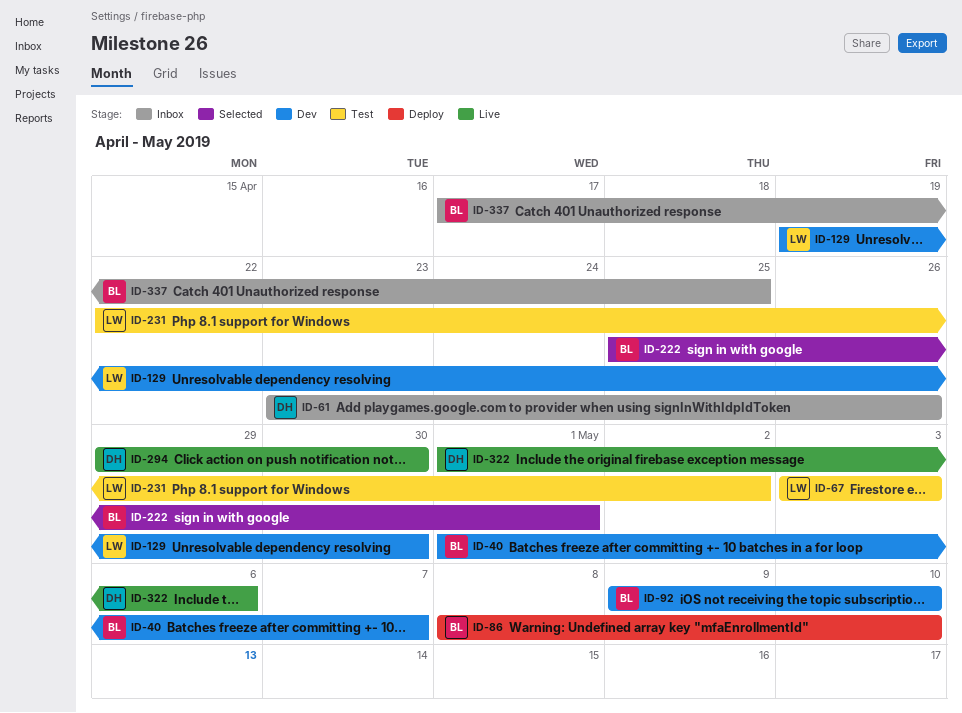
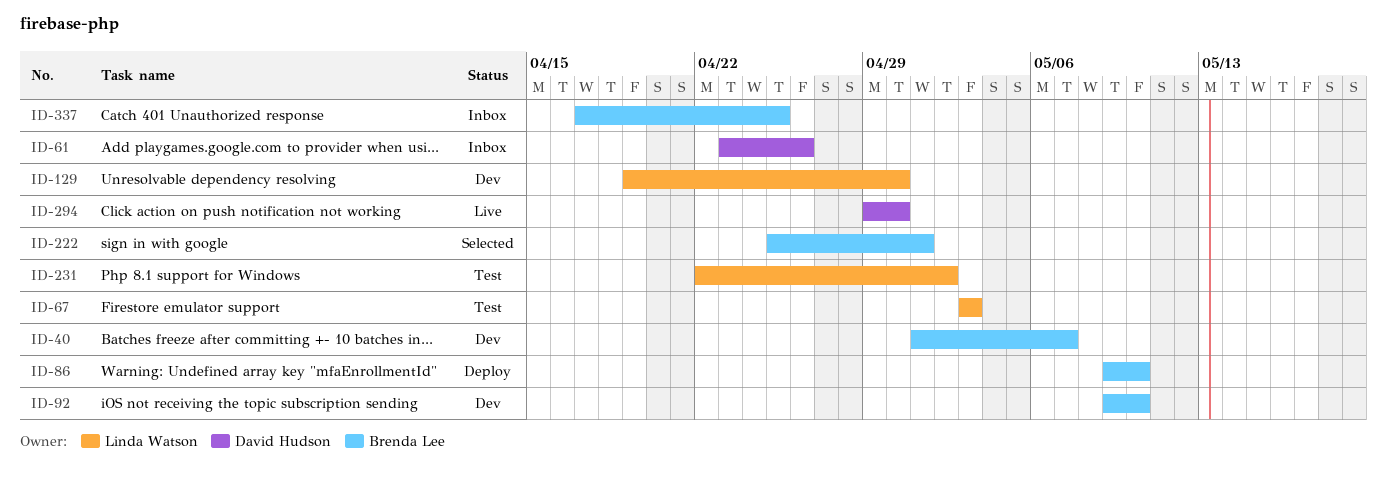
ID-86, start: May 8 -> May 9
ID-322: present -> none

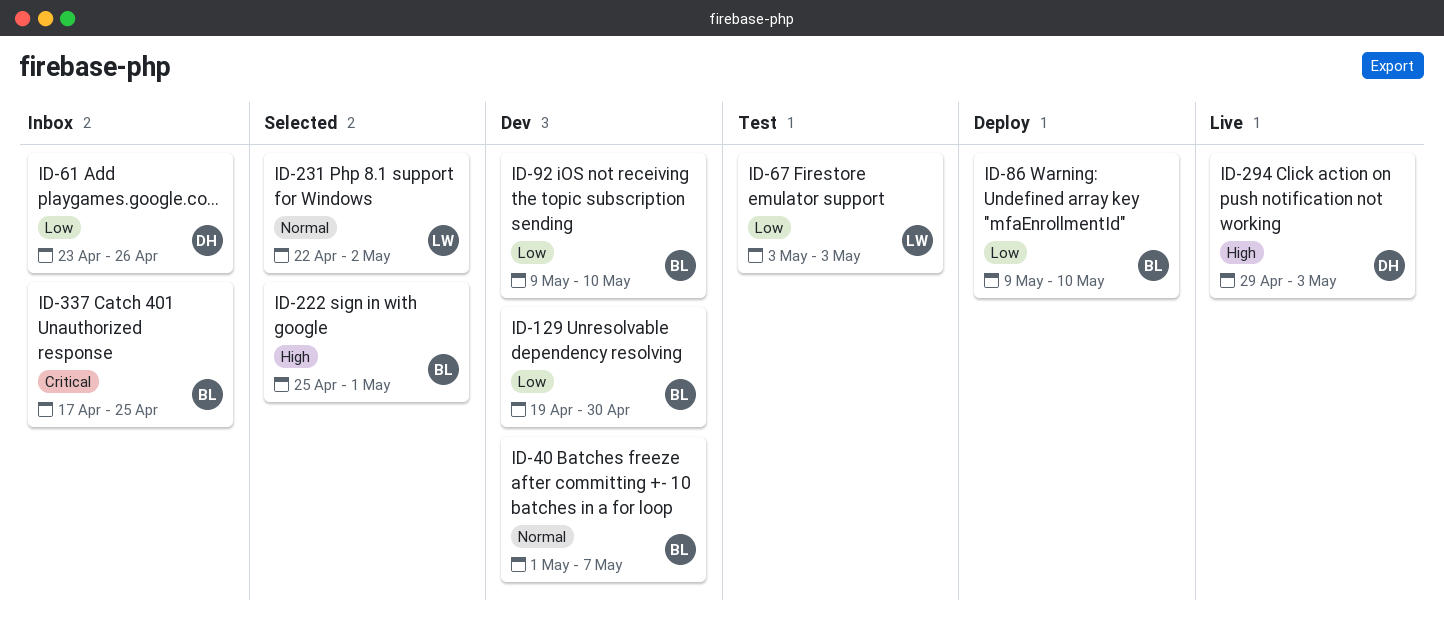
ID-129, owner: Linda Watson -> Brenda Lee
ID-231, status: Test -> Selected
ID-294, due: Apr 30 -> May 3

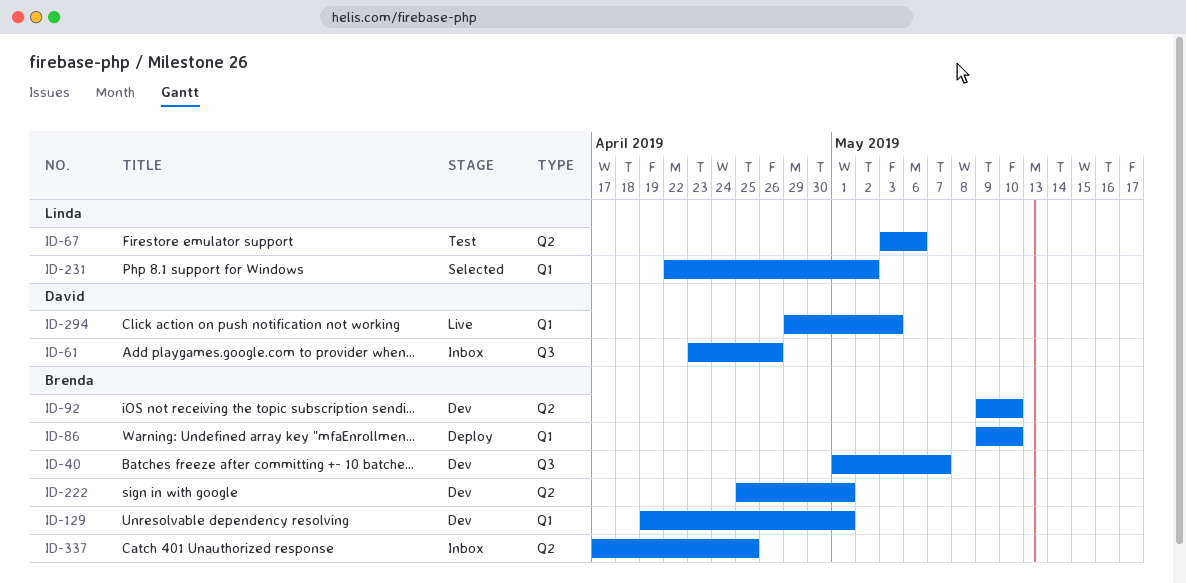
ID-67, due: May 3 -> May 6
ID-129, due: Apr 30 -> May 1
ID-222, status: Selected -> Dev

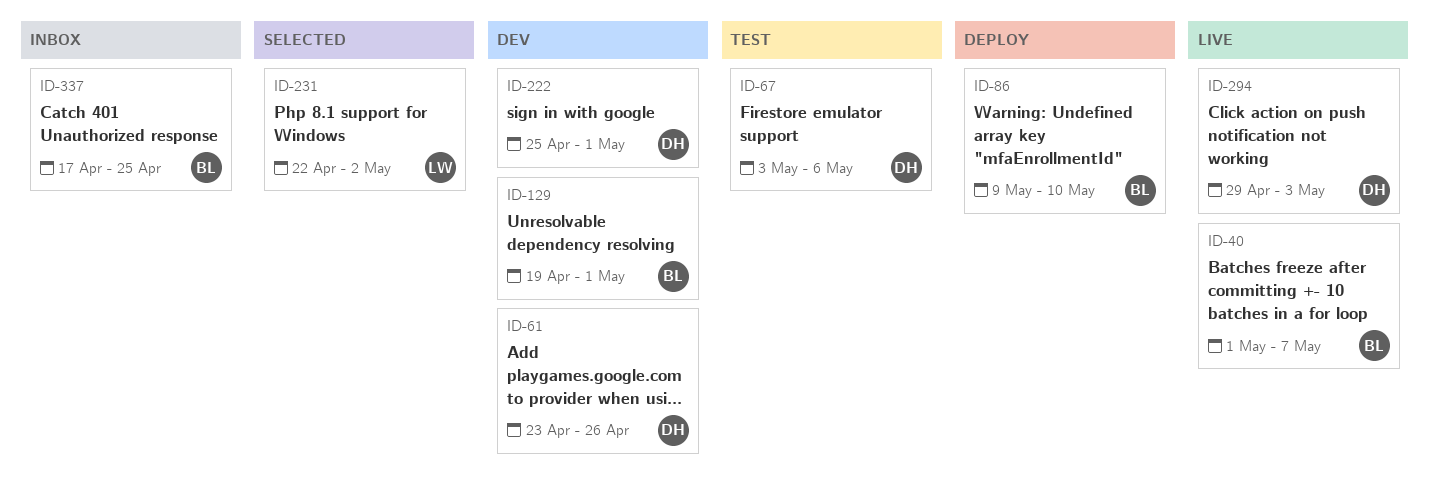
ID-40, status: Dev -> Live
ID-61, status: Inbox -> Dev
ID-67, owner: Linda -> David
ID-92: present -> none
ID-222, owner: Brenda -> David

